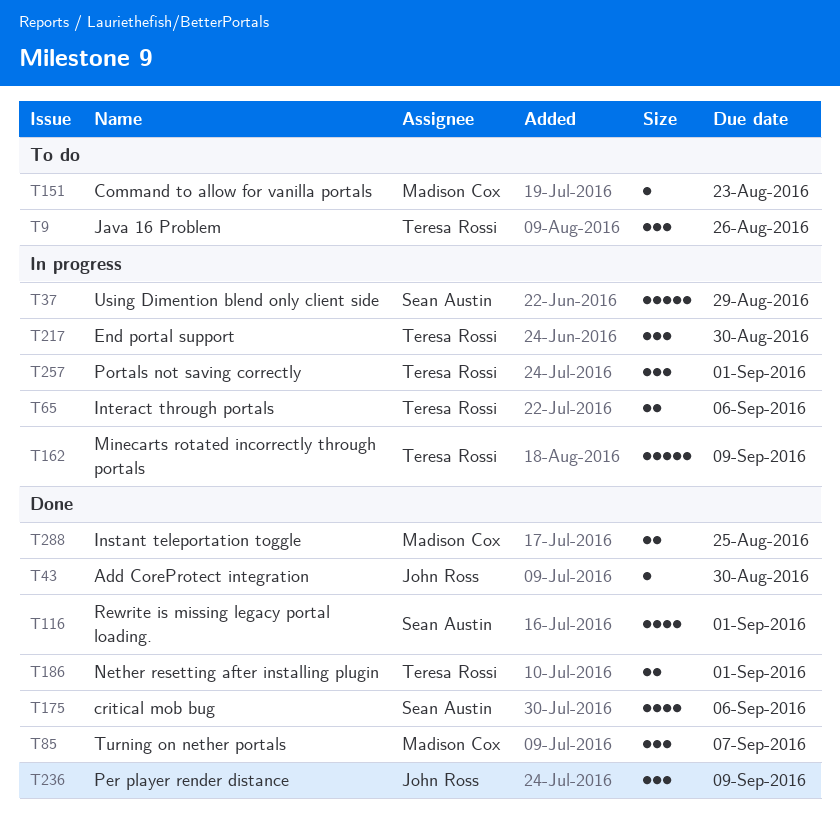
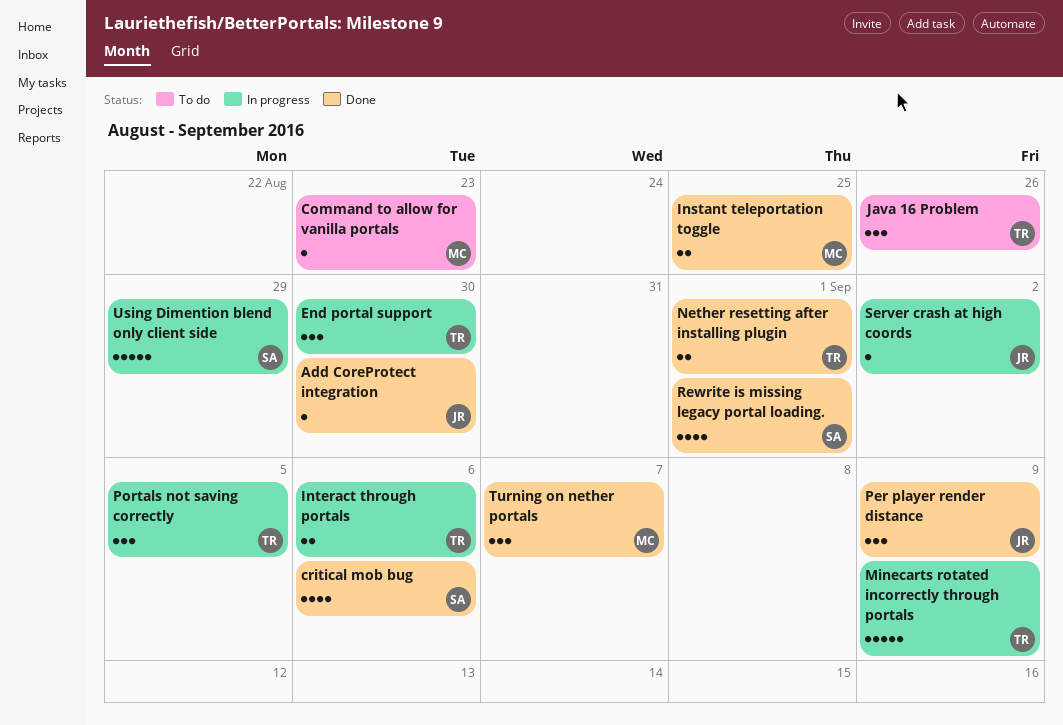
Portals not saving correctly, due: Sep 1 -> Sep 5
Server crash at high coords: none -> present

